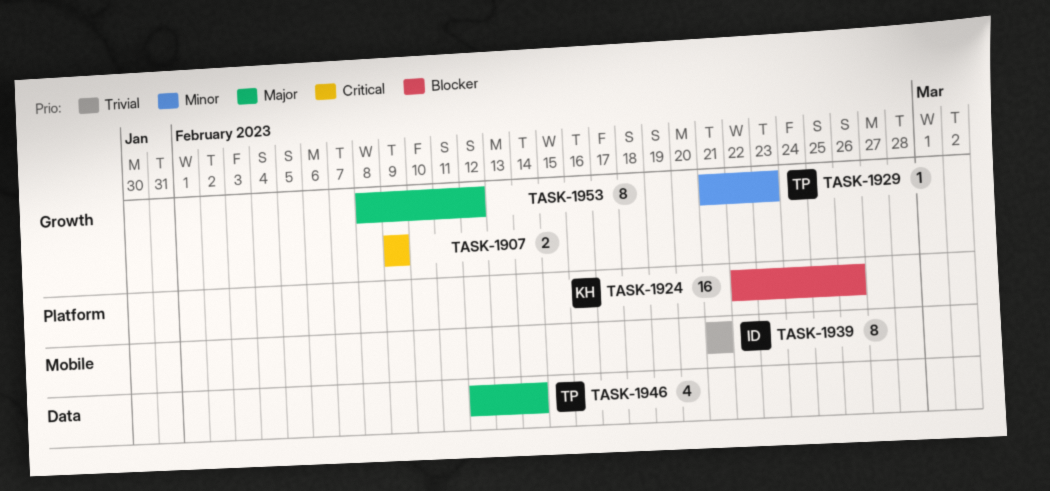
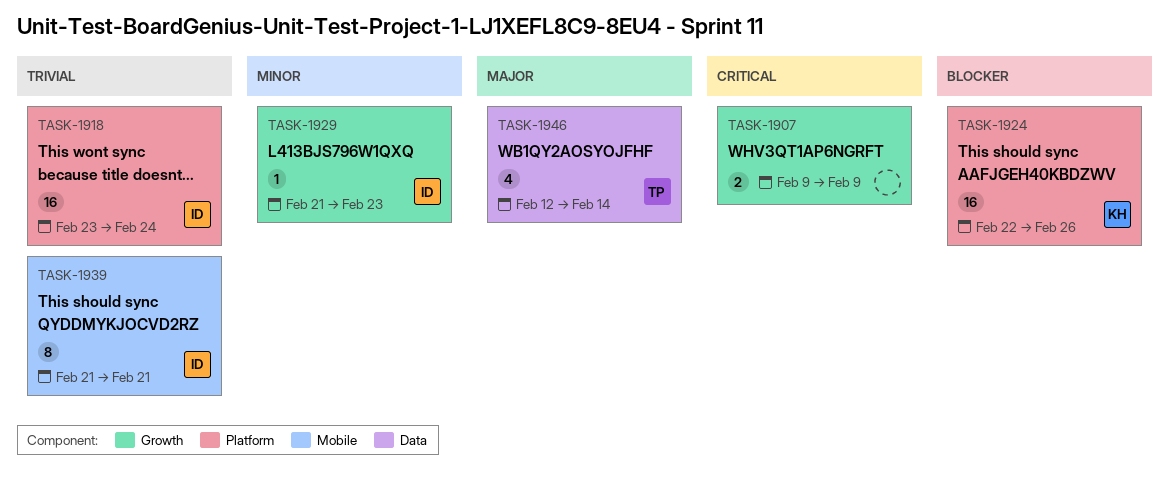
TASK-1918: none -> present
TASK-1929, owner: TP -> ID
TASK-1953: present -> none

